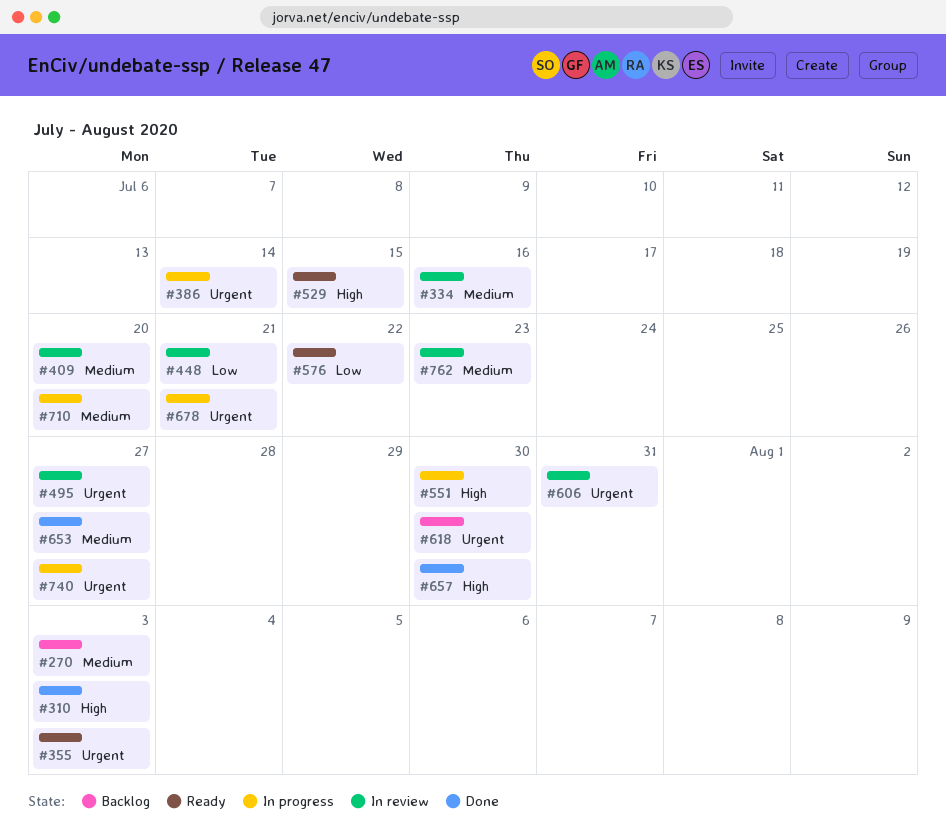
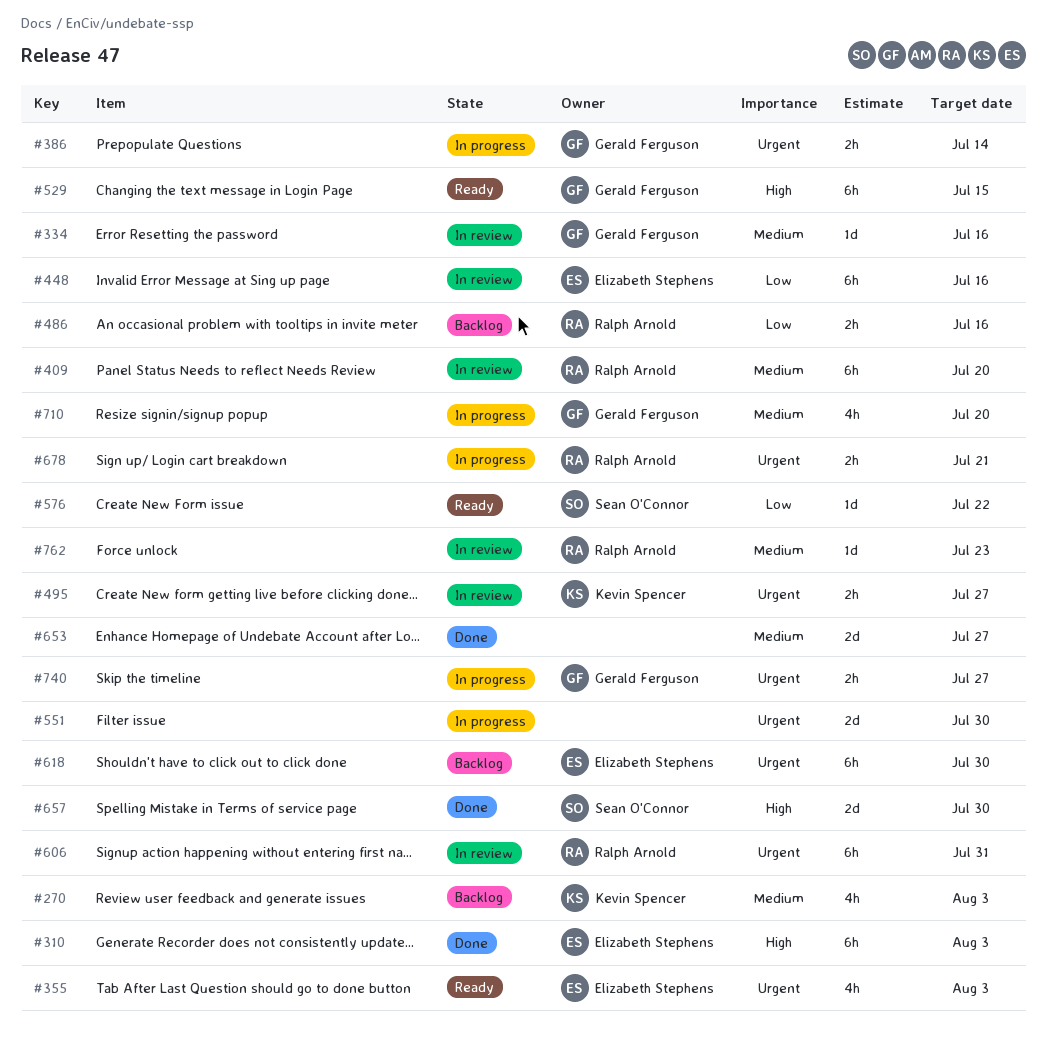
#448, due: Jul 21 -> Jul 16
#486: none -> present
#551, priority: High -> Urgent

